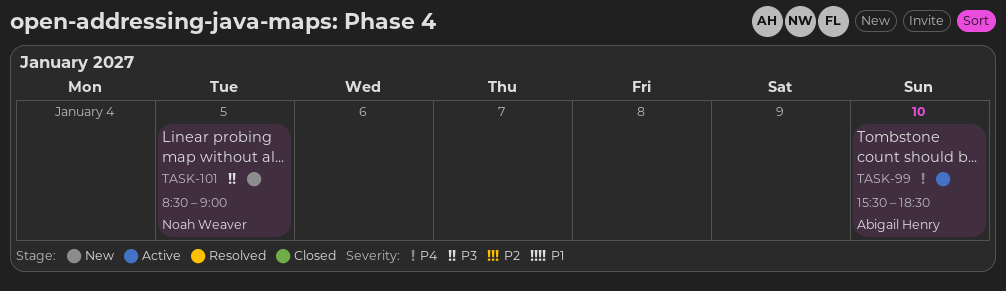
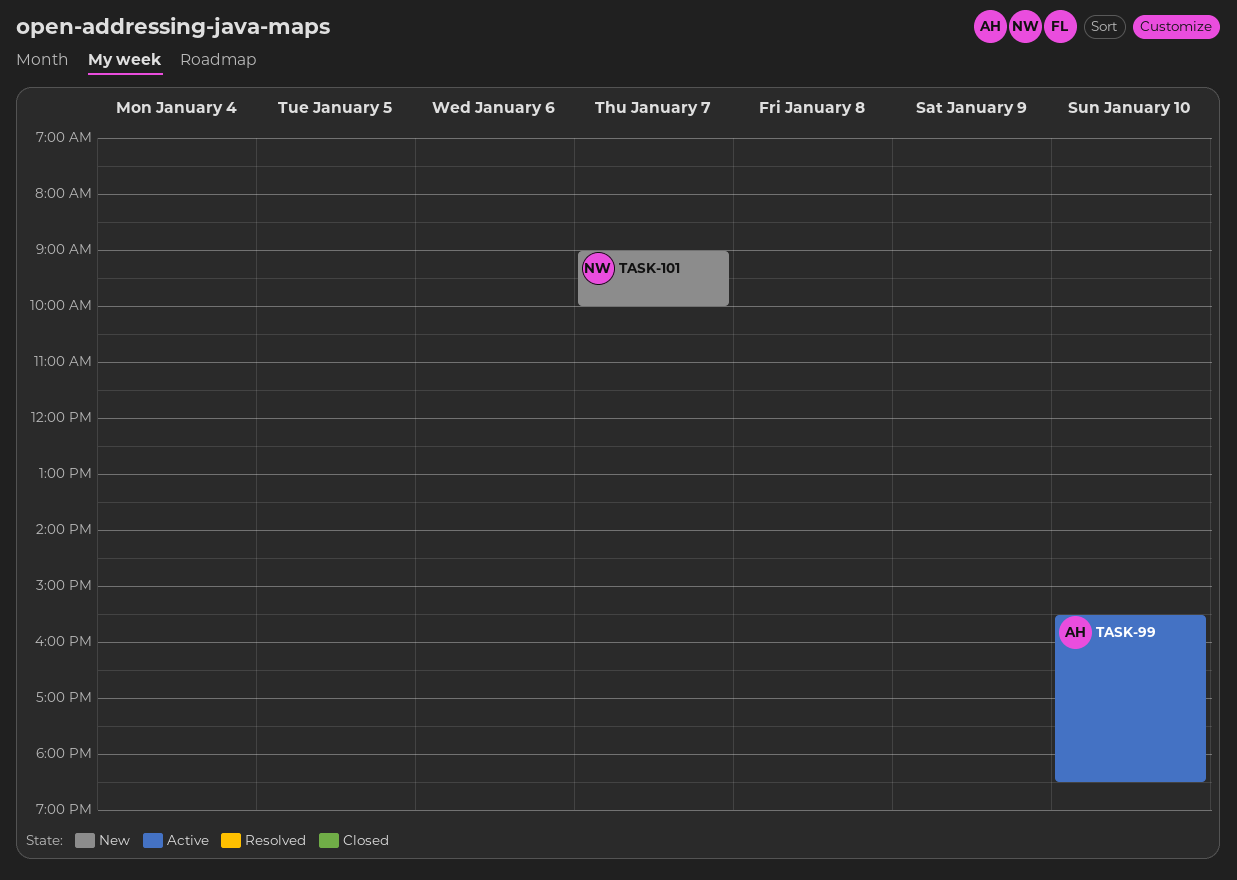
TASK-101, day: Jan 5 -> Jan 7
TASK-101, begins: 08:30 -> 09:00
TASK-101, ends: 09:00 -> 10:00

